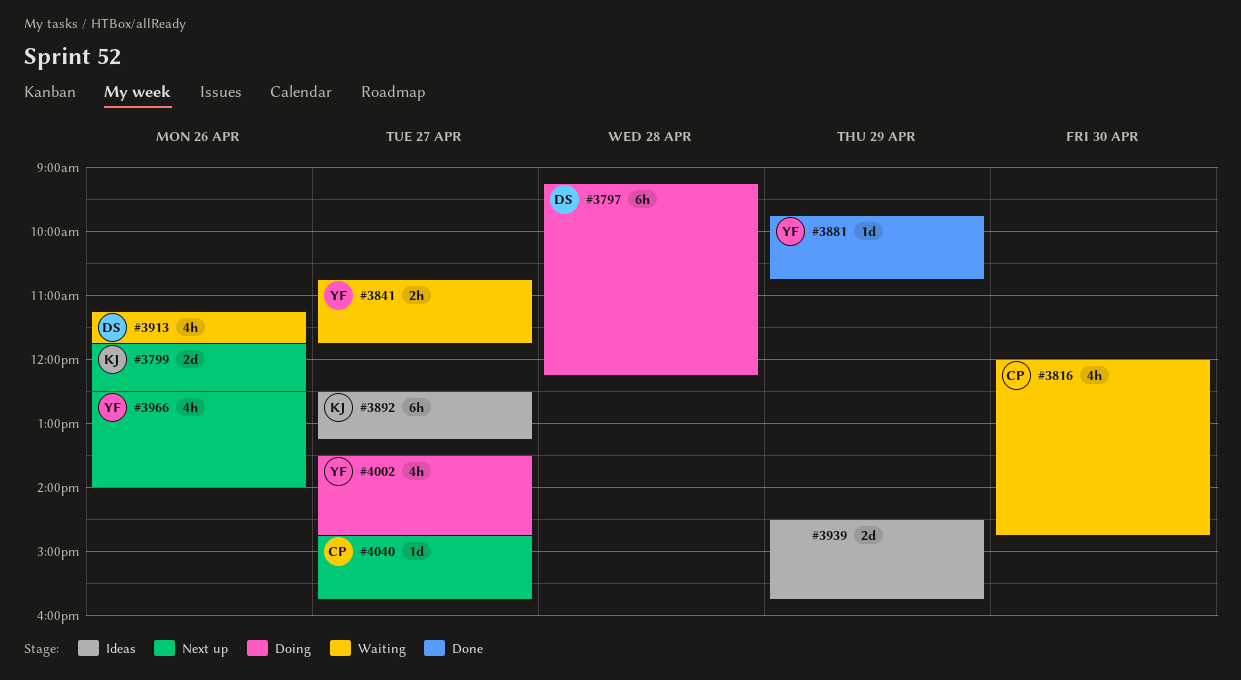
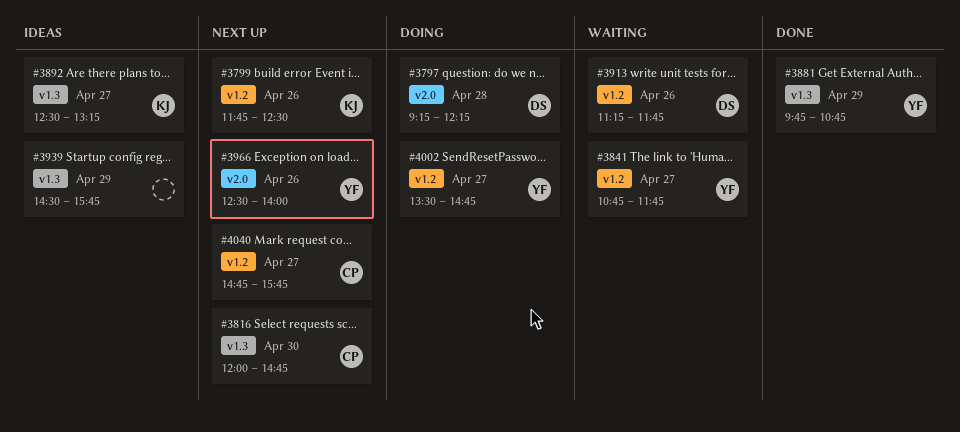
#3816, status: Waiting -> Next up

